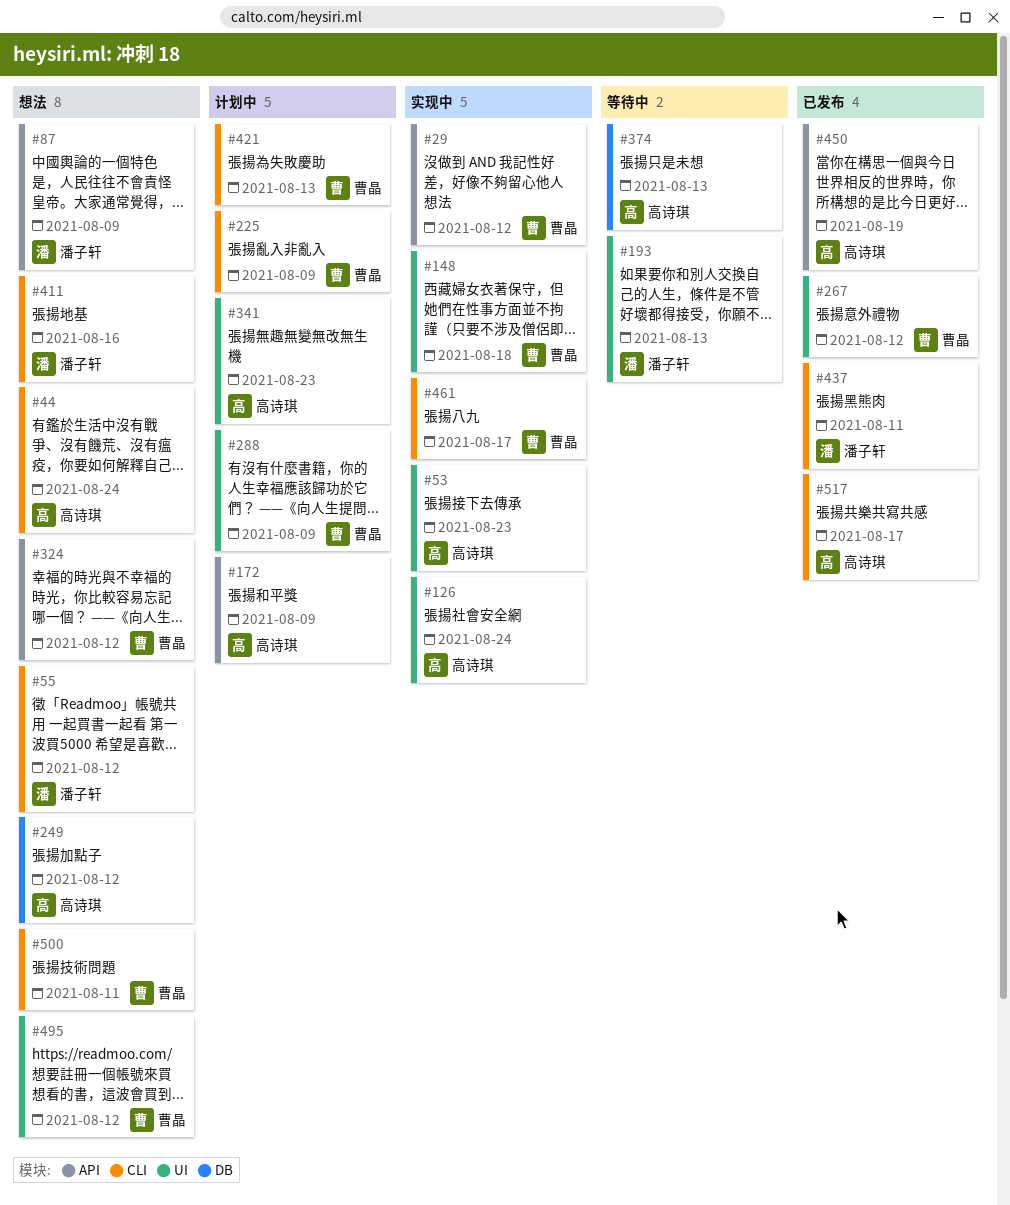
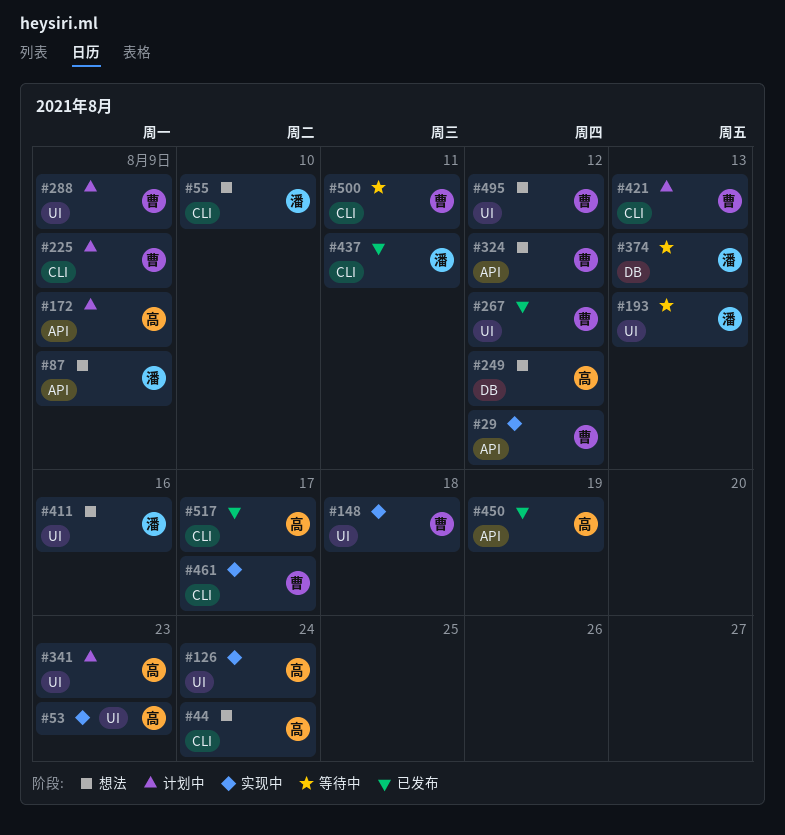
#55, due: Aug 12 -> Aug 10
#374, owner: 高诗琪 -> 潘子轩
#411, label: CLI -> UI
#500, status: 想法 -> 等待中

